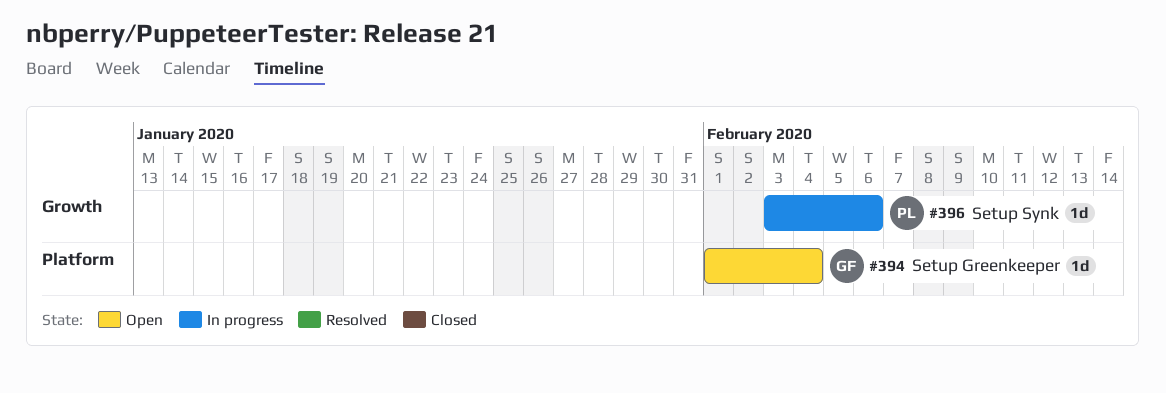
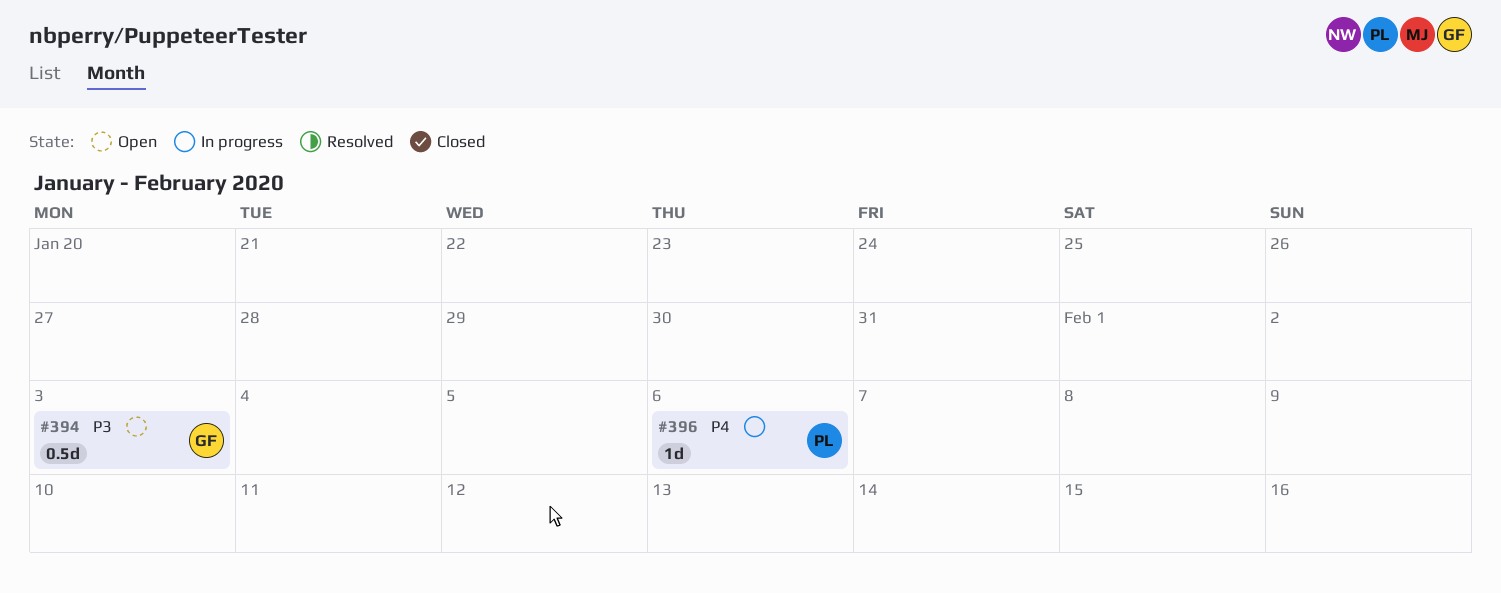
#394, estimate: 1d -> 0.5d
#394, due: Feb 4 -> Feb 3

